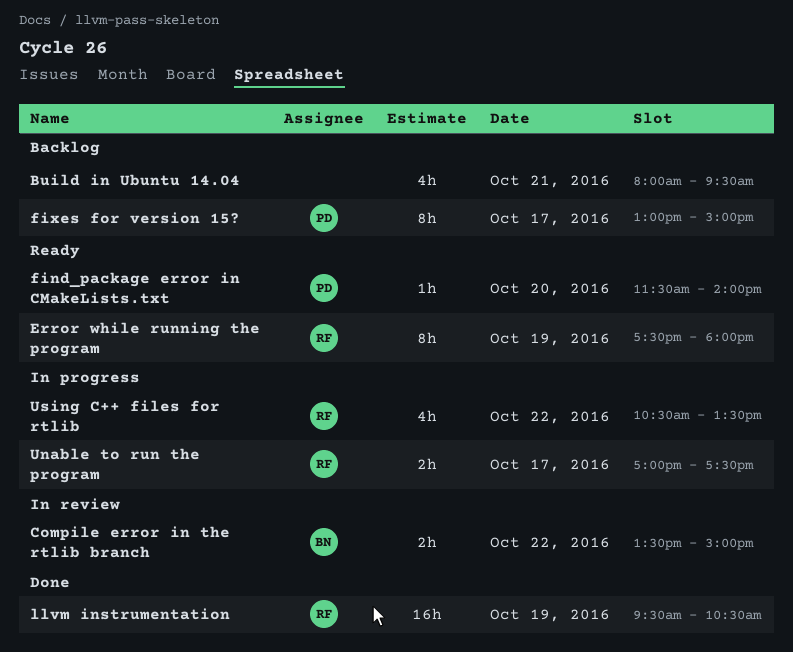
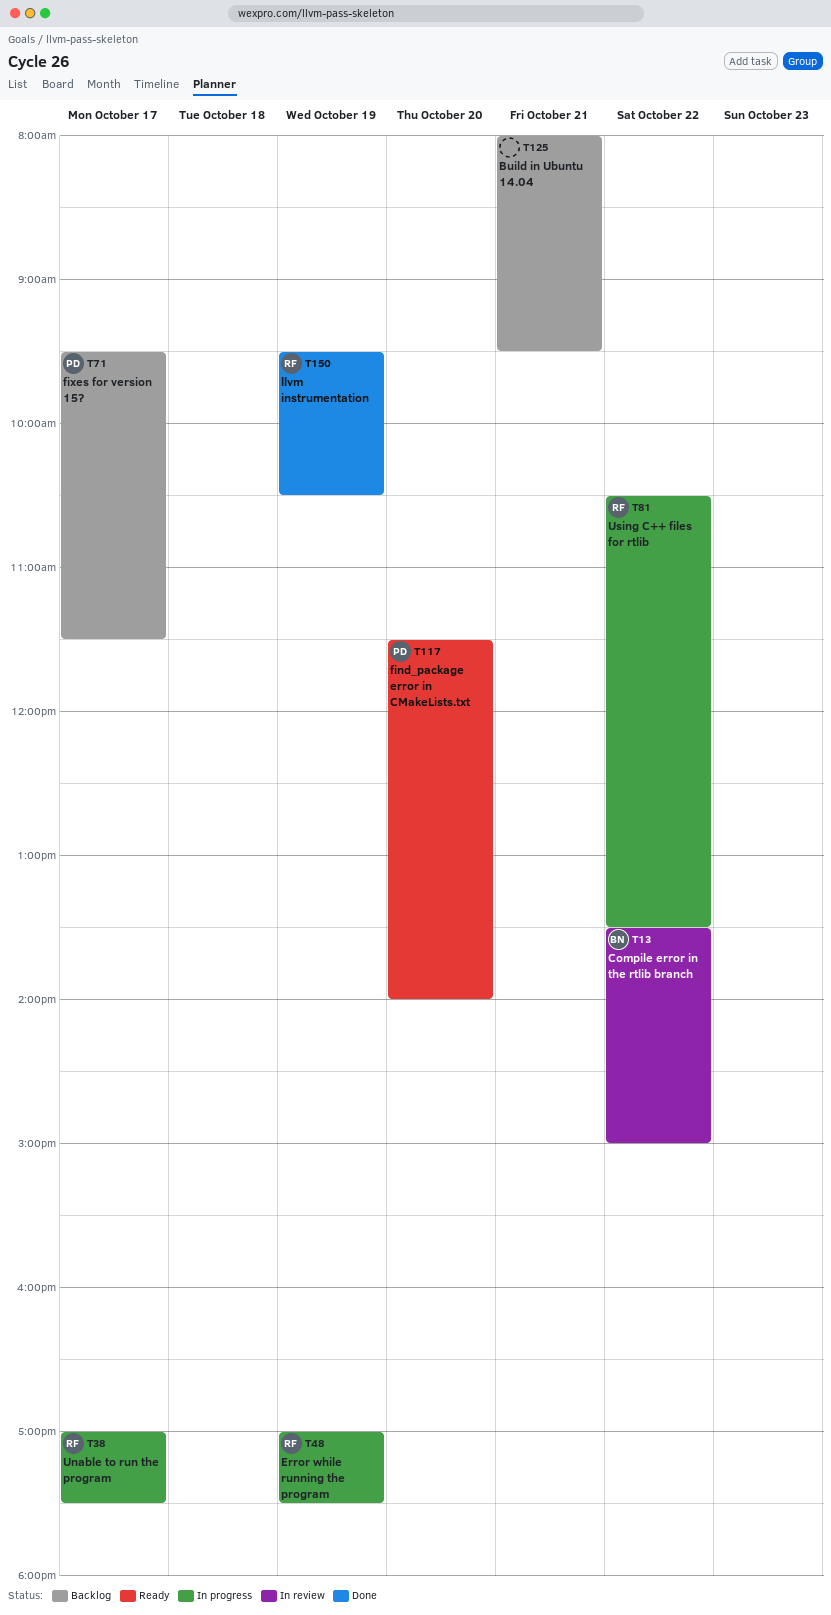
Error while running the program, status: Ready -> In progress
Error while running the program, begins: 17:30 -> 17:00
Error while running the program, ends: 18:00 -> 17:30
fixes for version 15?, begins: 13:00 -> 09:30
fixes for version 15?, ends: 15:00 -> 11:30

